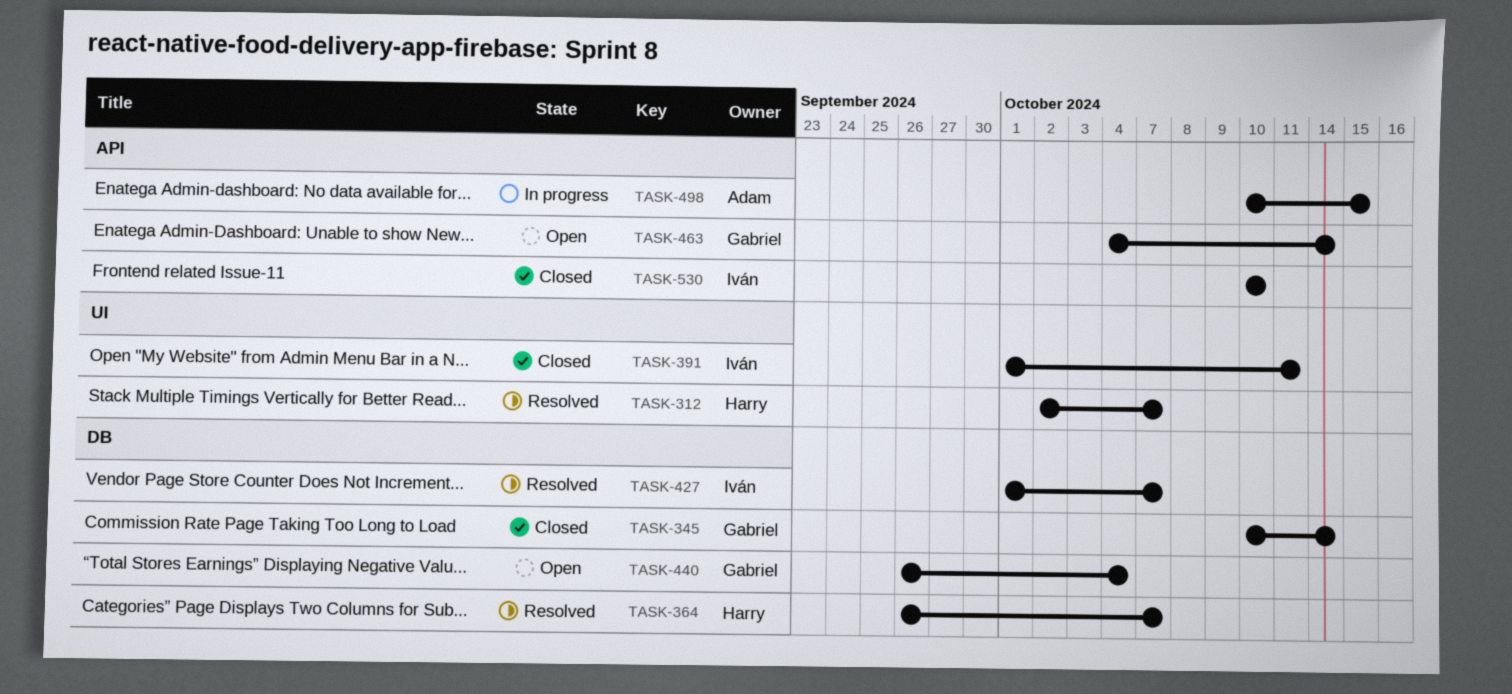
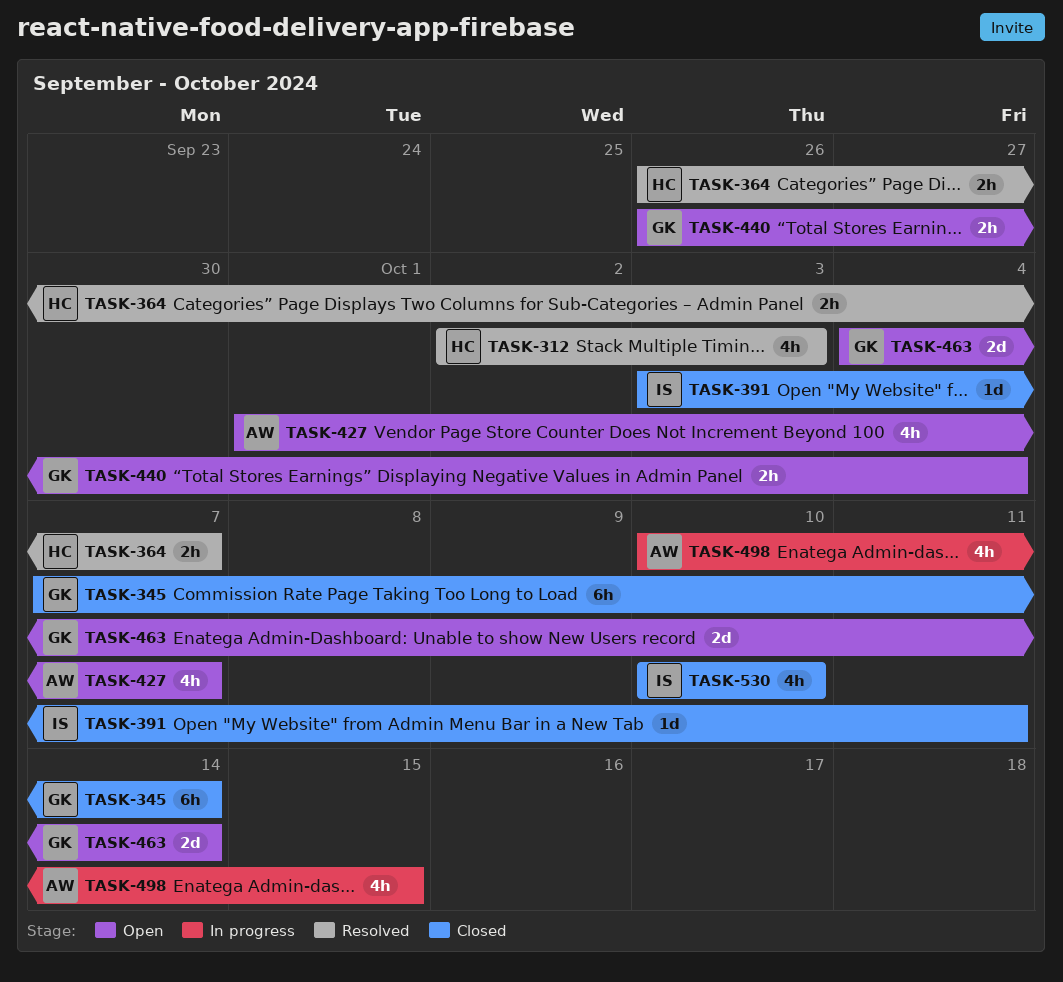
TASK-312, due: Oct 7 -> Oct 3
TASK-345, start: Oct 10 -> Oct 7
TASK-391, start: Oct 1 -> Oct 3
TASK-427, status: Resolved -> Open
TASK-427, owner: Iván -> Adam

